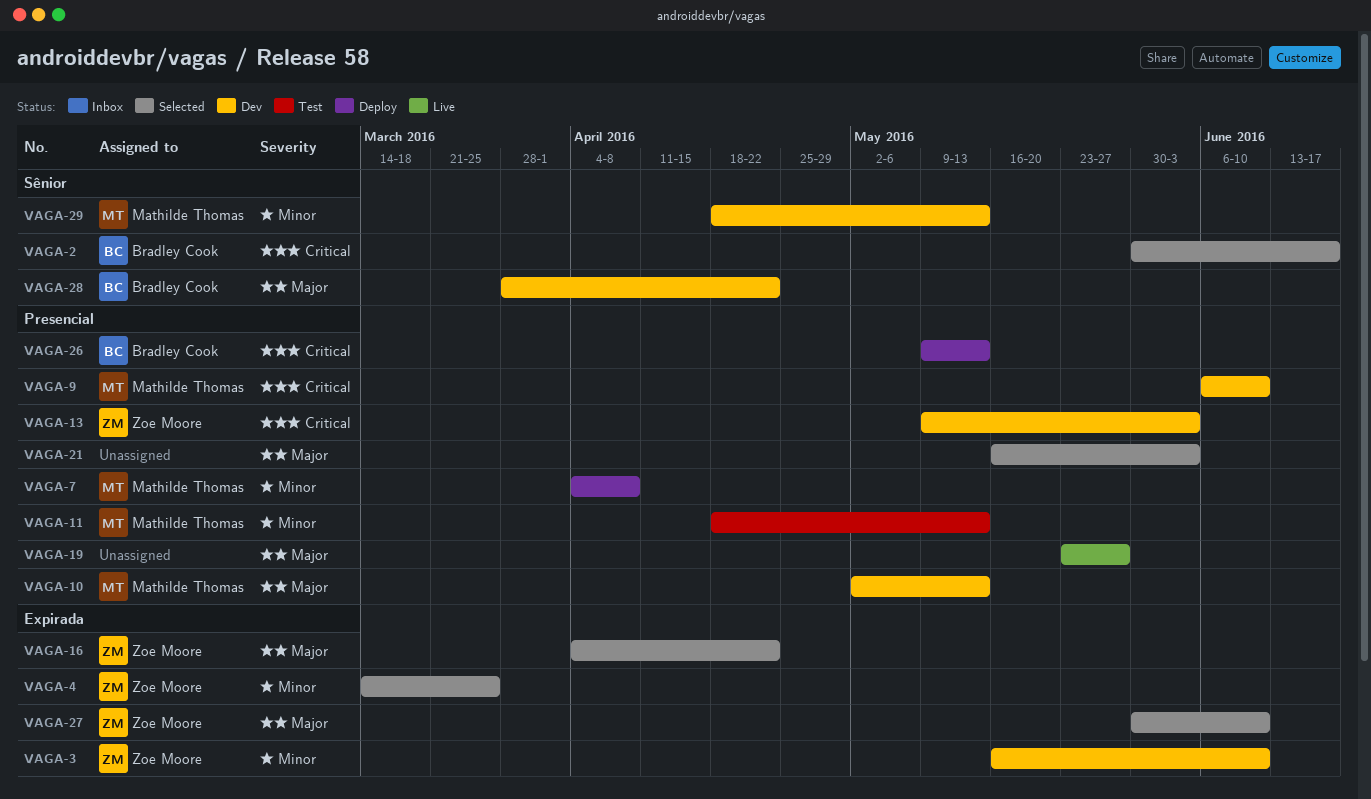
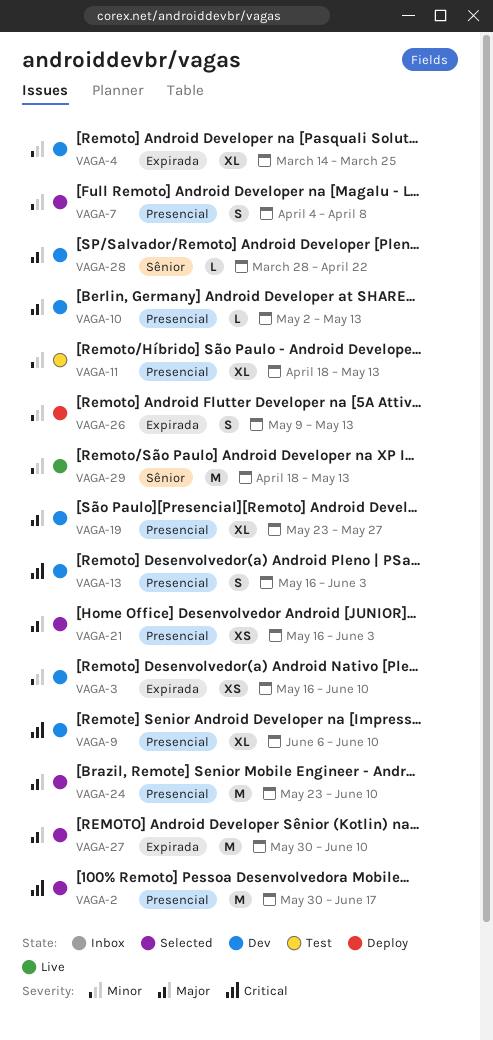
VAGA-2, label: Sênior -> Presencial
VAGA-4, status: Selected -> Dev
VAGA-7, status: Deploy -> Selected
VAGA-13, start: May 9 -> May 16
VAGA-16: present -> none
VAGA-19, status: Live -> Dev
VAGA-24: none -> present
VAGA-26, priority: Critical -> Minor
VAGA-26, label: Presencial -> Expirada
VAGA-29, status: Dev -> Live

